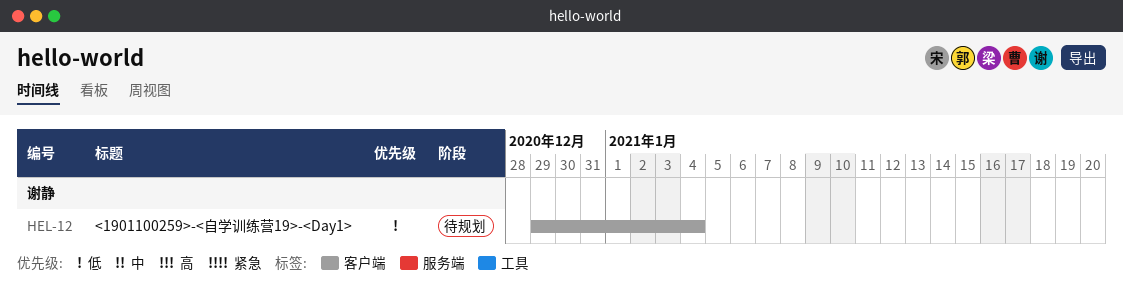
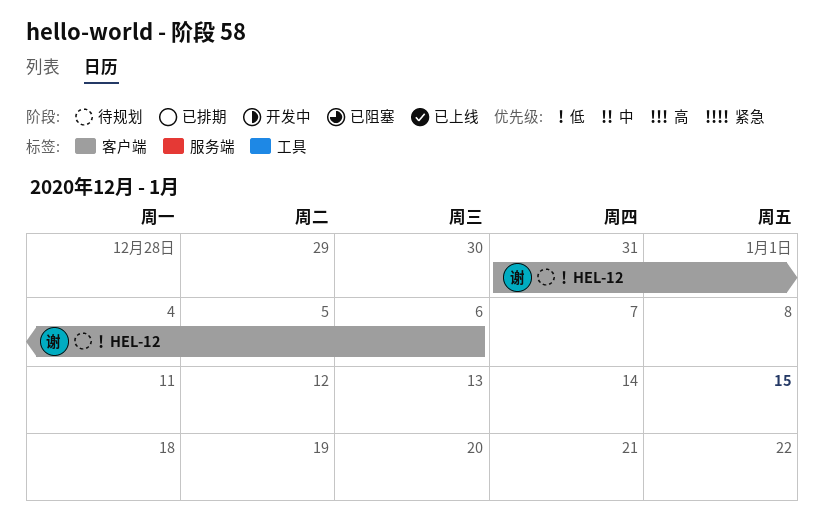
HEL-12, start: Dec 29 -> Dec 31
HEL-12, due: Jan 4 -> Jan 6

